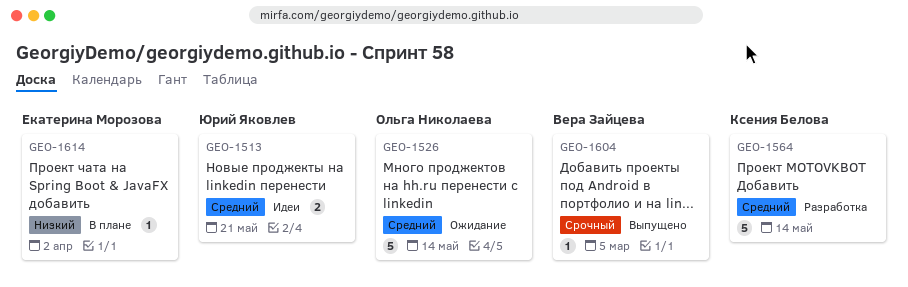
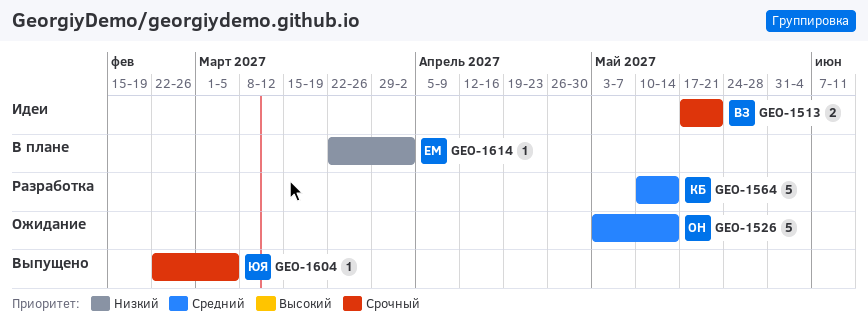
GEO-1513, owner: Юрий Яковлев -> Вера Зайцева
GEO-1513, priority: Средний -> Срочный
GEO-1604, owner: Вера Зайцева -> Юрий Яковлев

